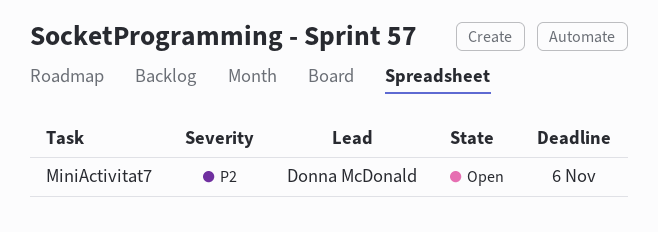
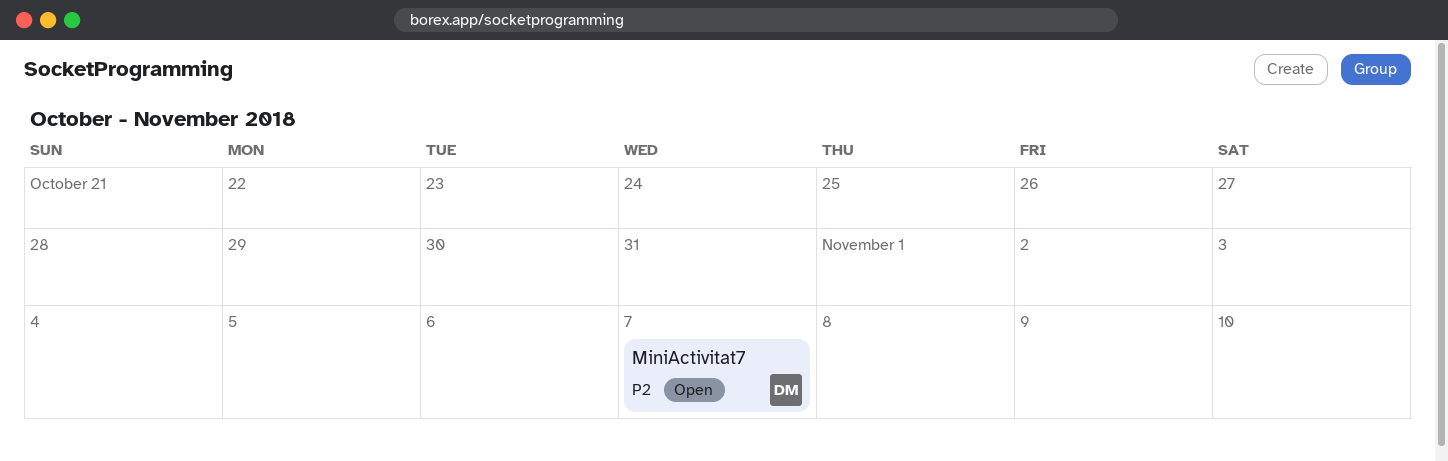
MiniActivitat7, due: Nov 6 -> Nov 7

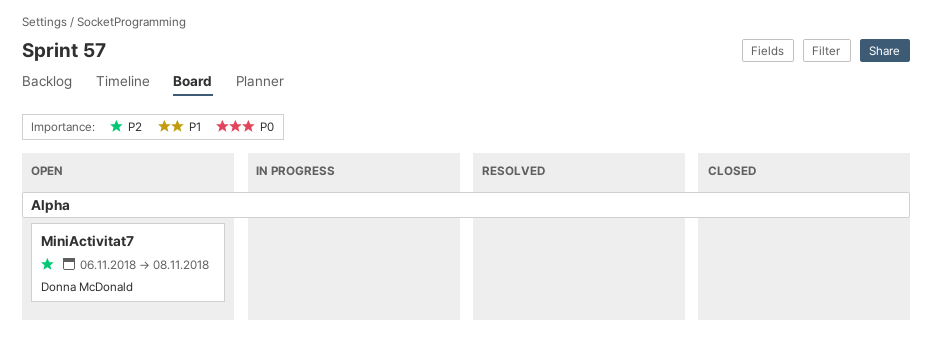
MiniActivitat7, due: Nov 7 -> Nov 8

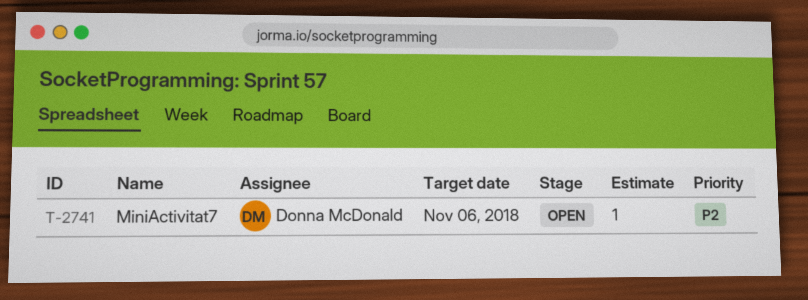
MiniActivitat7, due: Nov 8 -> Nov 6

